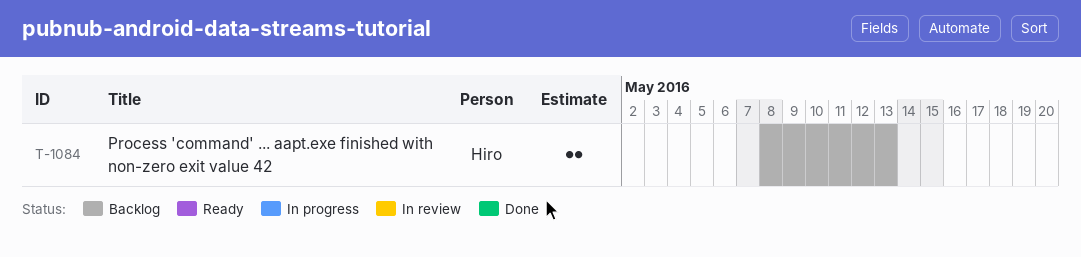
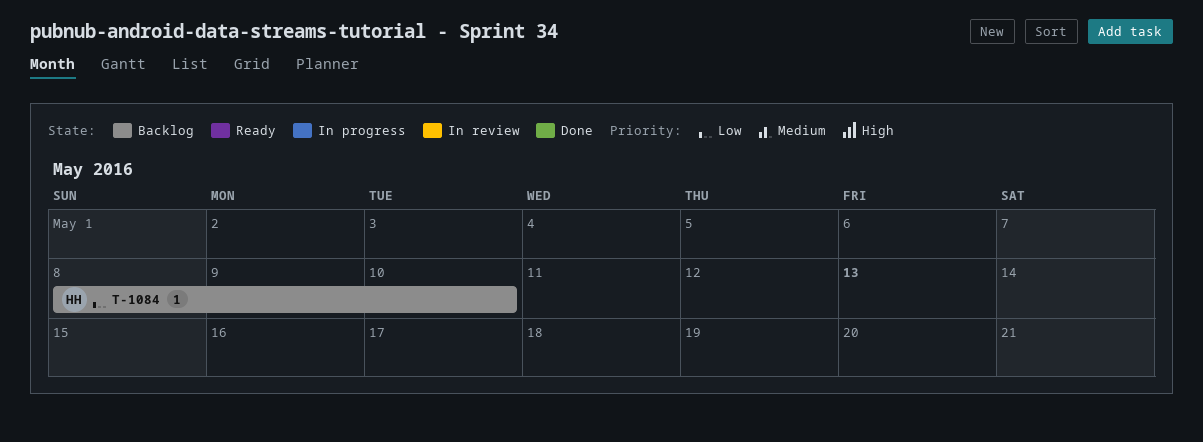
T-1084, estimate: 2 -> 1
T-1084, due: May 13 -> May 10

